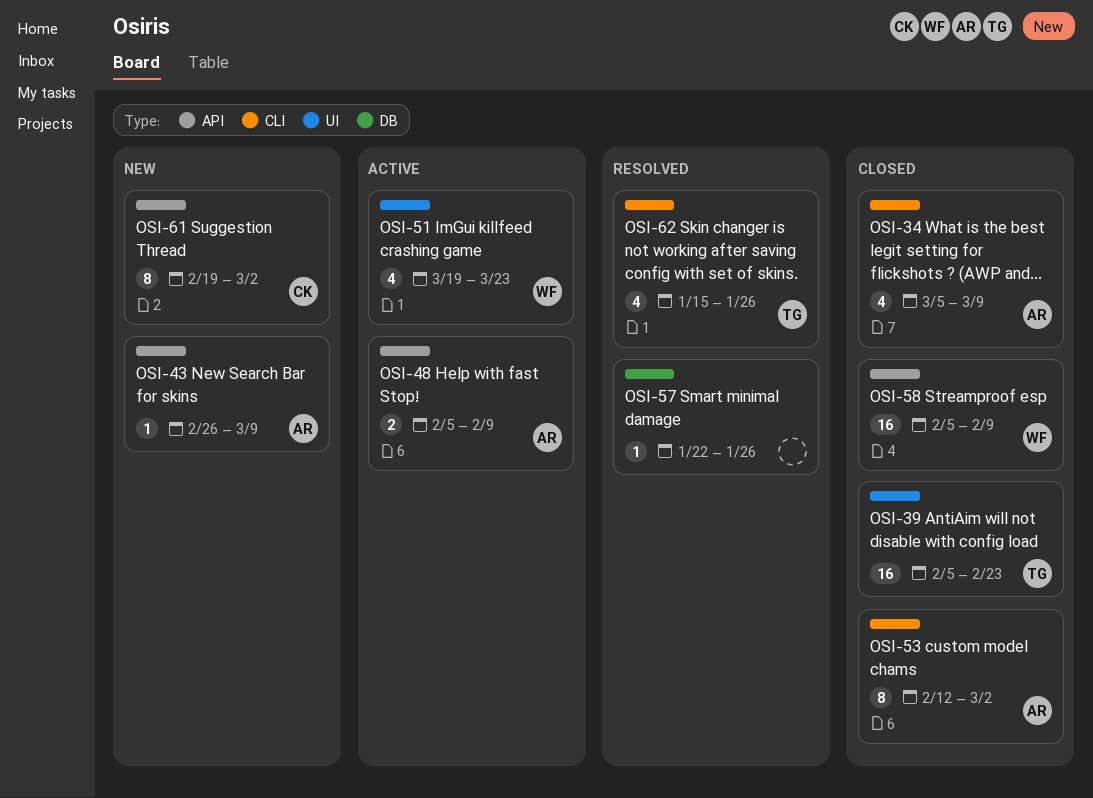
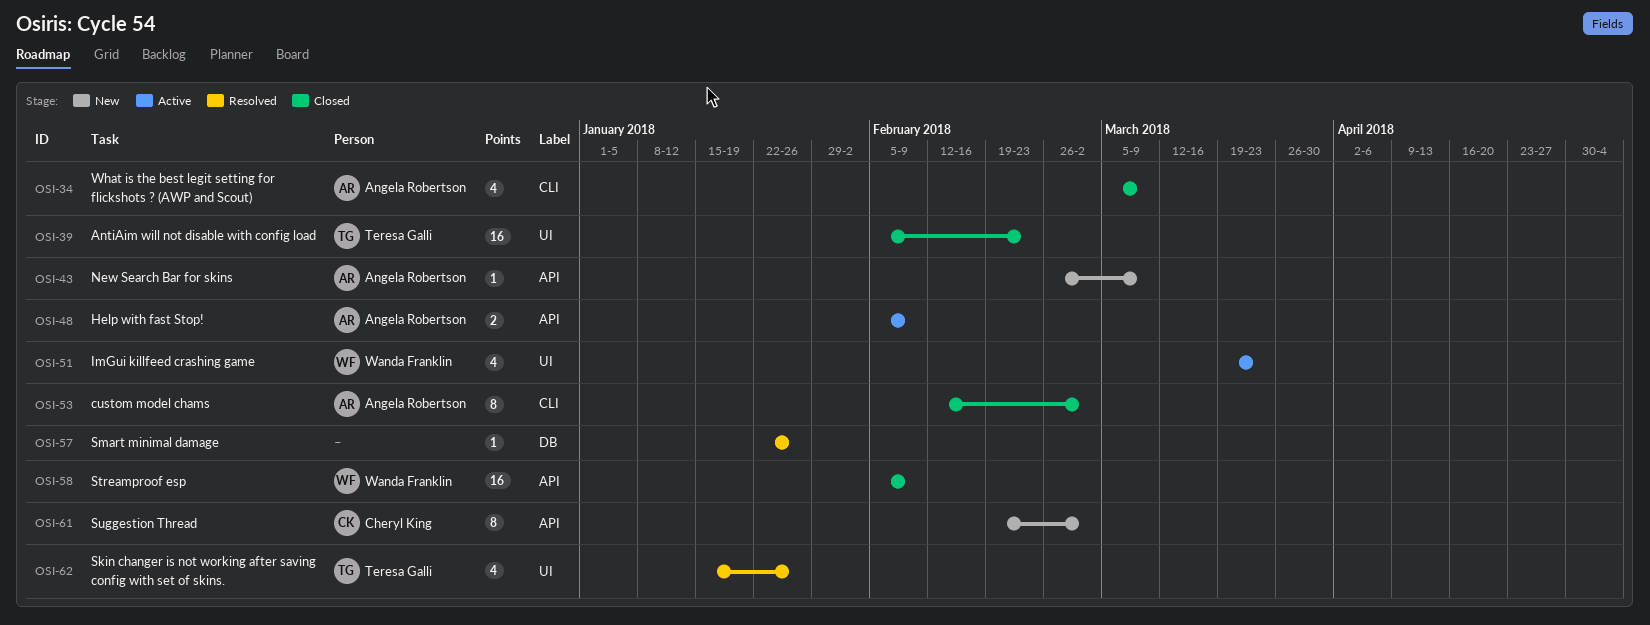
OSI-62, label: CLI -> UI

